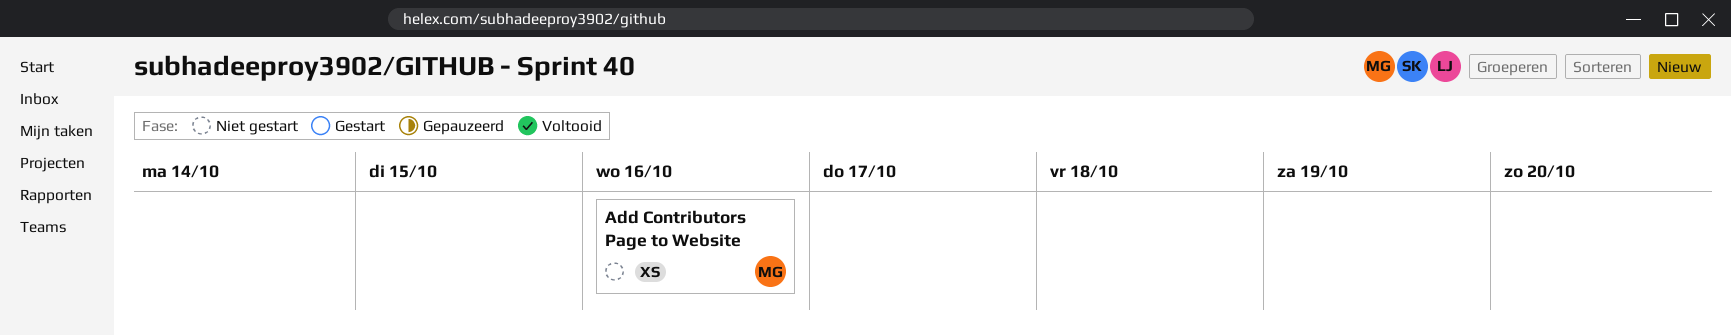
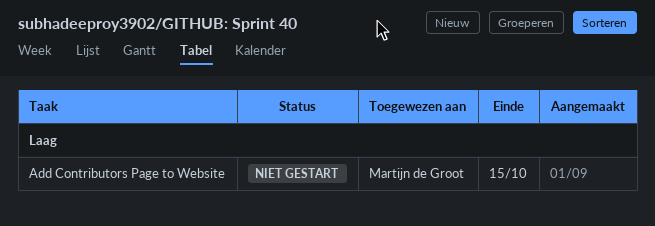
Add Contributors Page to Website, due: Oct 16 -> Oct 15

